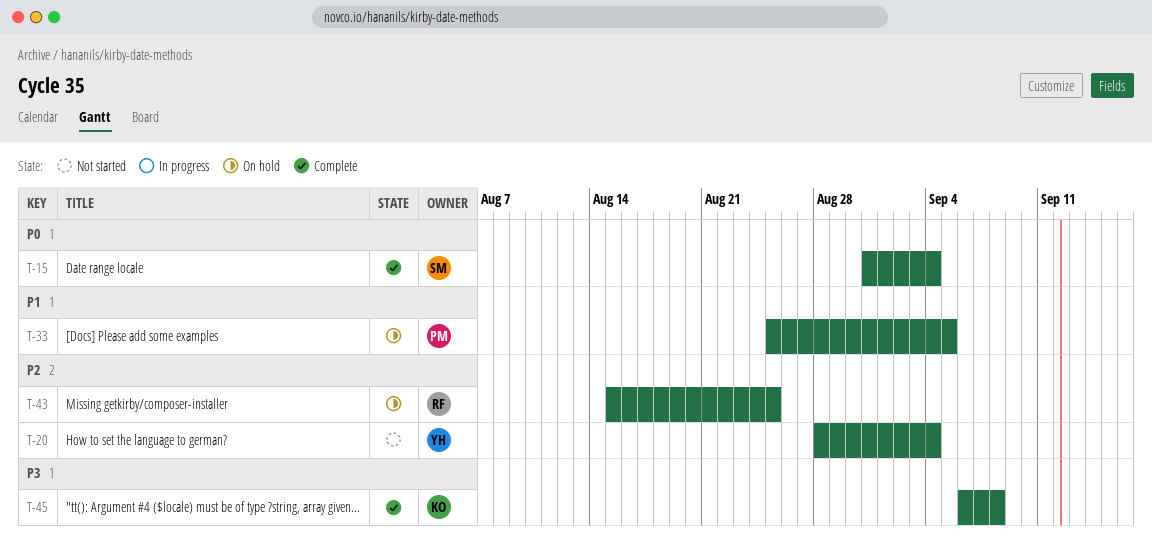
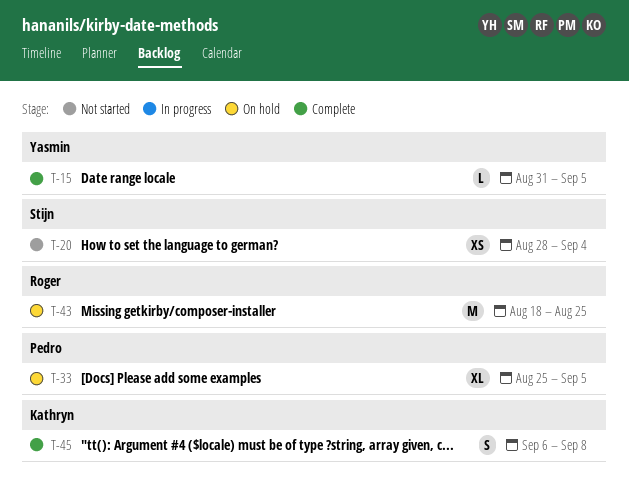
T-15, owner: Stijn -> Yasmin
T-15, due: Sep 4 -> Sep 5
T-20, owner: Yasmin -> Stijn
T-43, start: Aug 15 -> Aug 18

